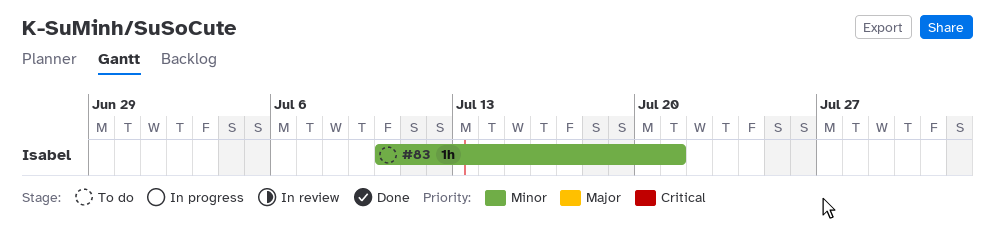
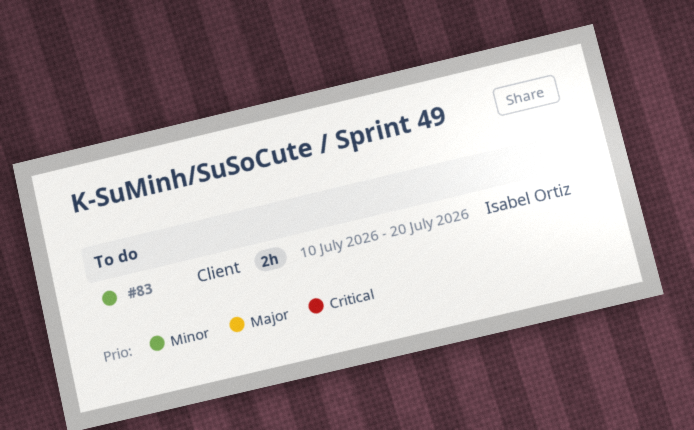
#83, estimate: 1h -> 2h
#83, due: Jul 21 -> Jul 20

